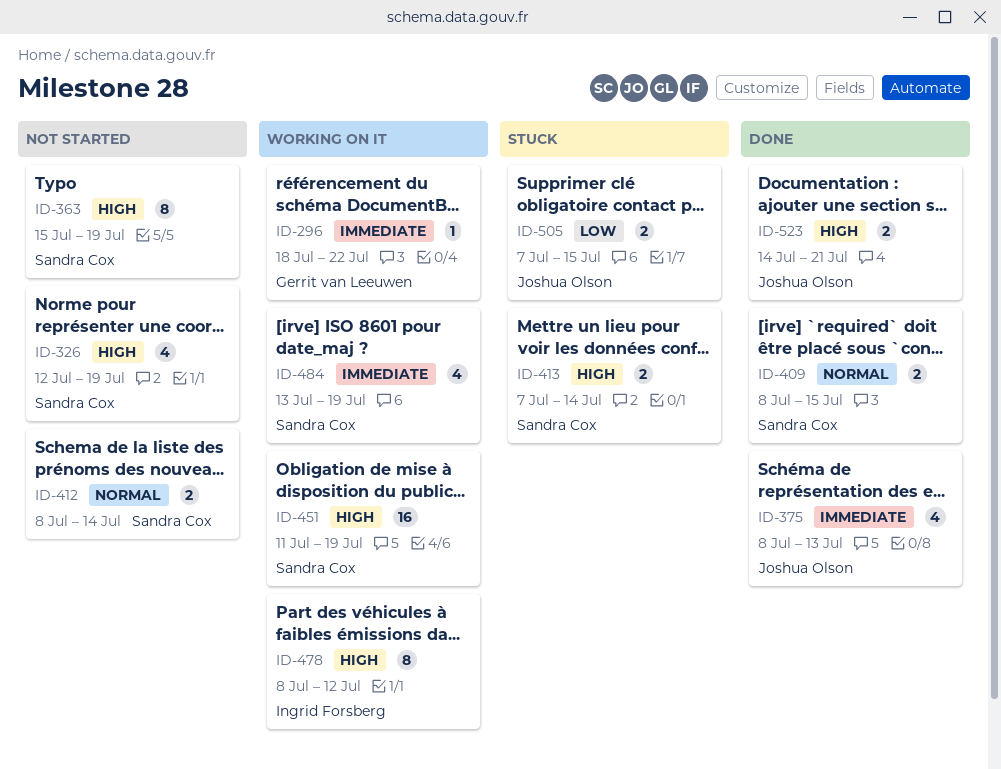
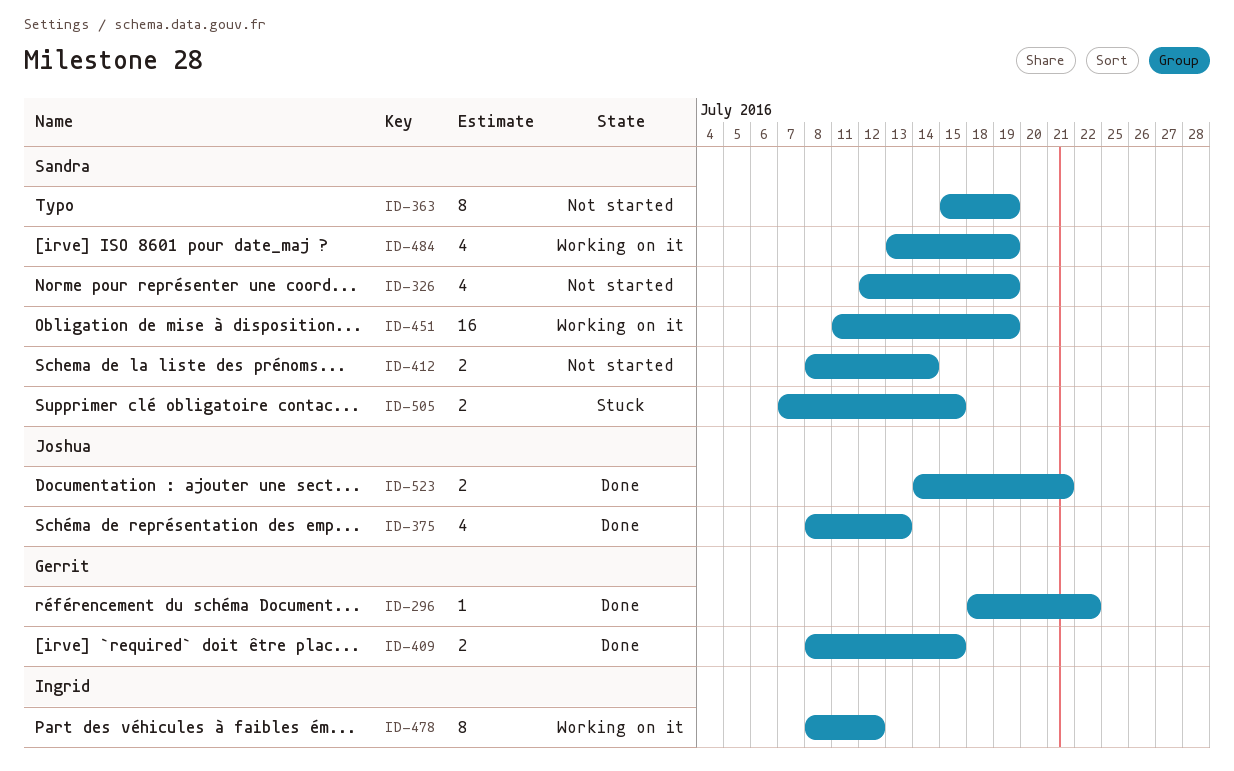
ID-296, status: Working on it -> Done
ID-409, owner: Sandra Cox -> Gerrit van Leeuwen
ID-413: present -> none
ID-505, owner: Joshua Olson -> Sandra Cox

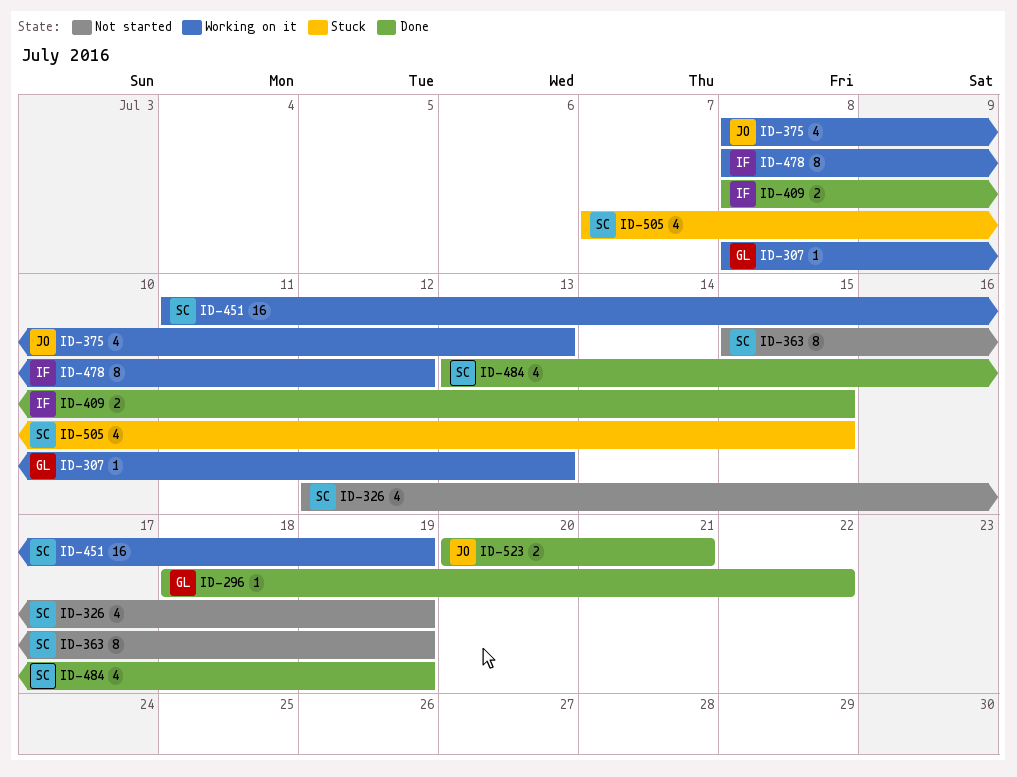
ID-307: none -> present
ID-375, status: Done -> Working on it
ID-409, owner: Gerrit -> Ingrid
ID-412: present -> none
ID-484, status: Working on it -> Done
ID-505, estimate: 2 -> 4
ID-523, start: Jul 14 -> Jul 20

